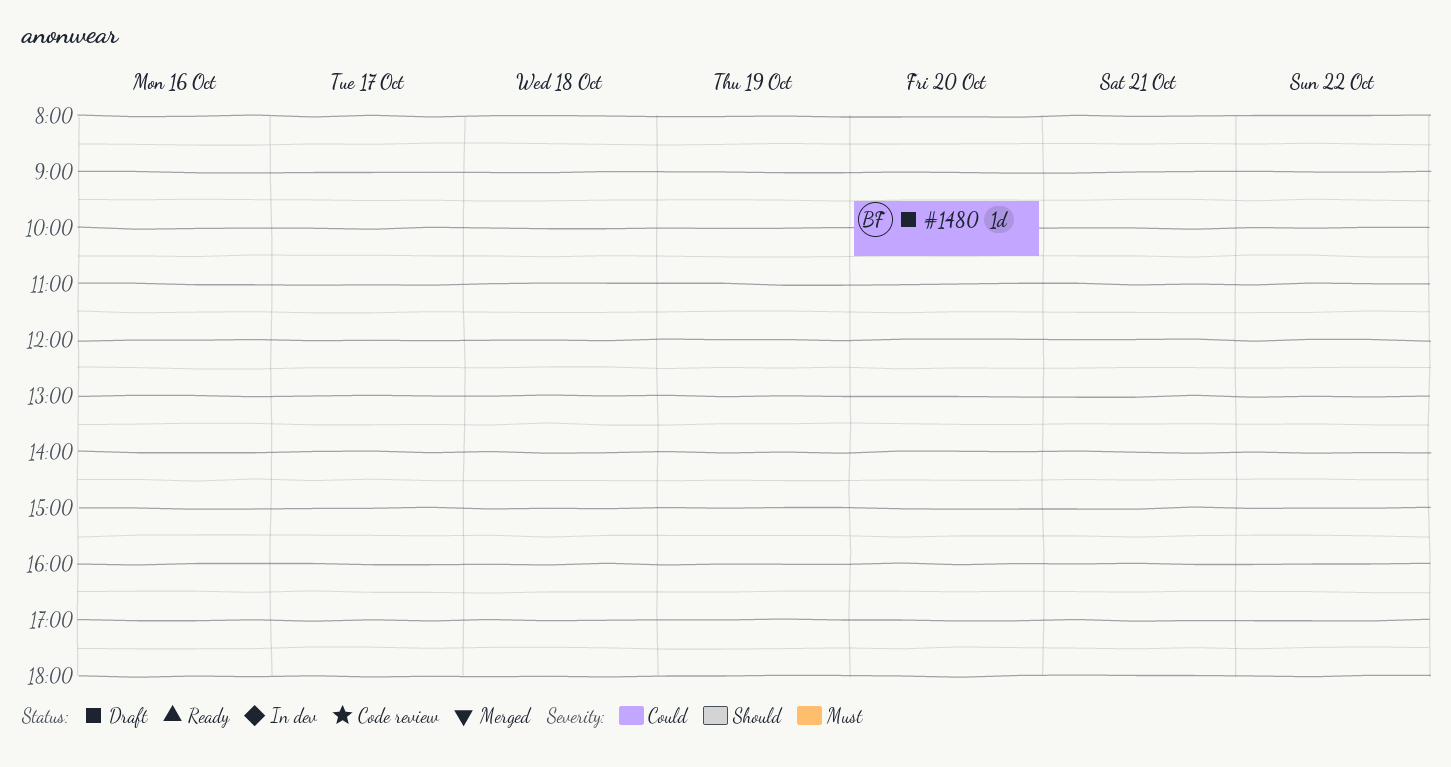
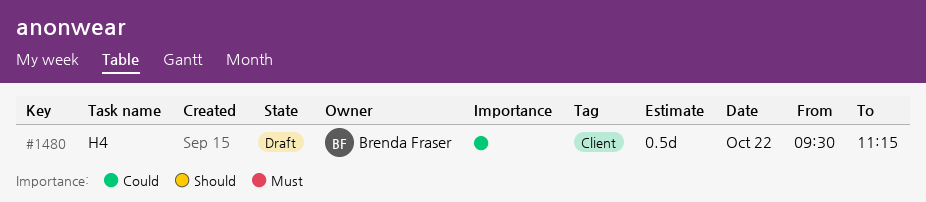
#1480, estimate: 1d -> 0.5d
#1480, day: Oct 20 -> Oct 22
#1480, ends: 10:30 -> 11:15

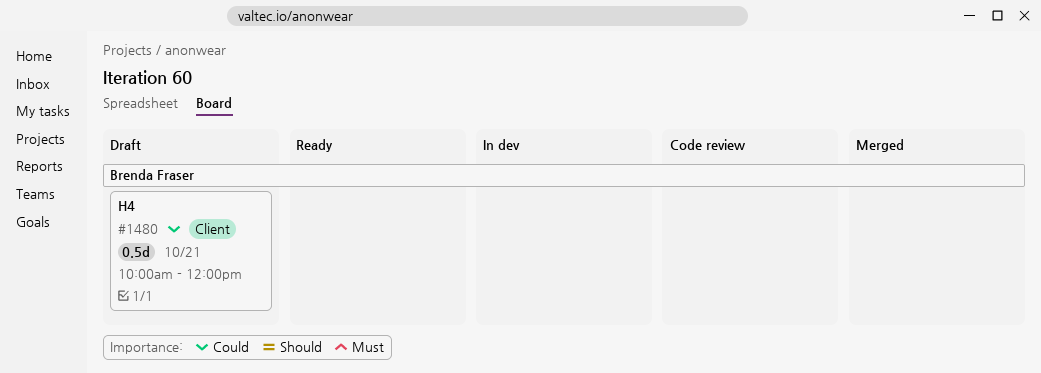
#1480, day: Oct 22 -> Oct 21
#1480, begins: 09:30 -> 10:00
#1480, ends: 11:15 -> 12:00

